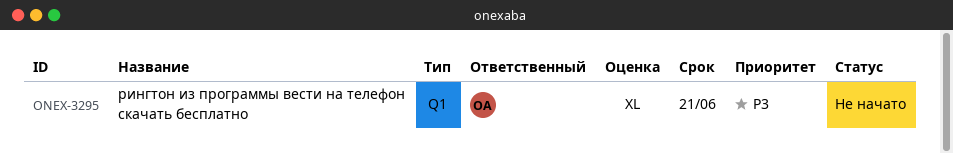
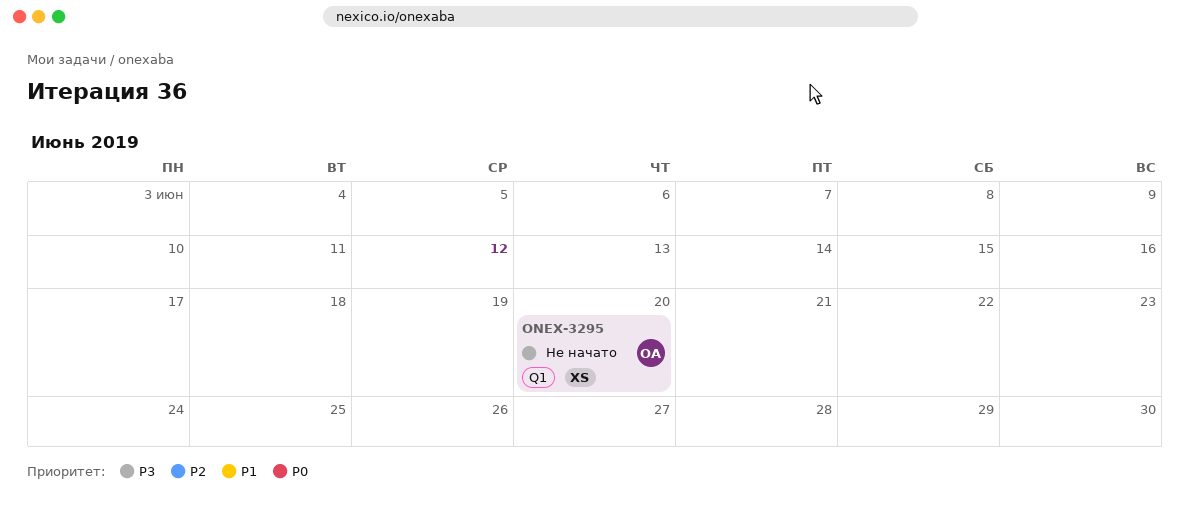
ONEX-3295, estimate: XL -> XS
ONEX-3295, due: Jun 21 -> Jun 20

